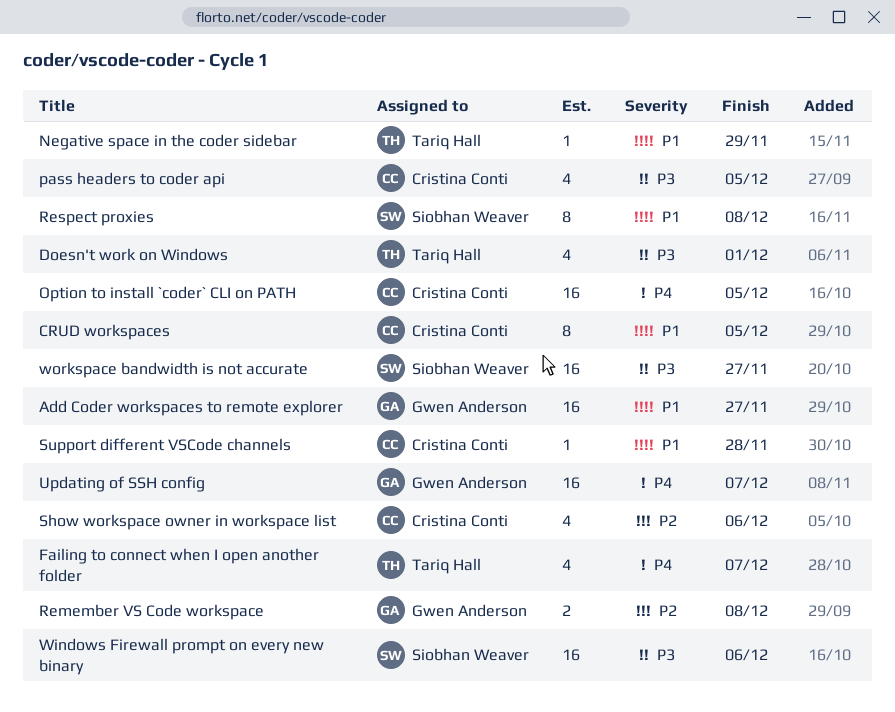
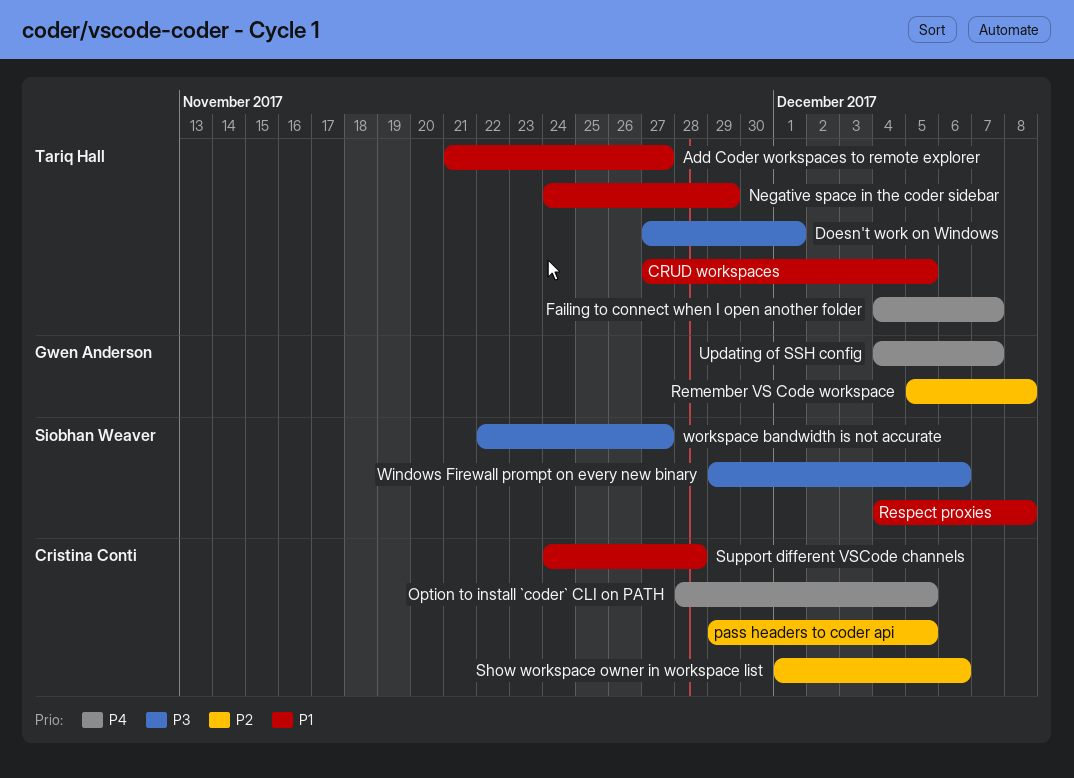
Add Coder workspaces to remote explorer, owner: Gwen Anderson -> Tariq Hall
CRUD workspaces, owner: Cristina Conti -> Tariq Hall
pass headers to coder api, priority: P3 -> P2

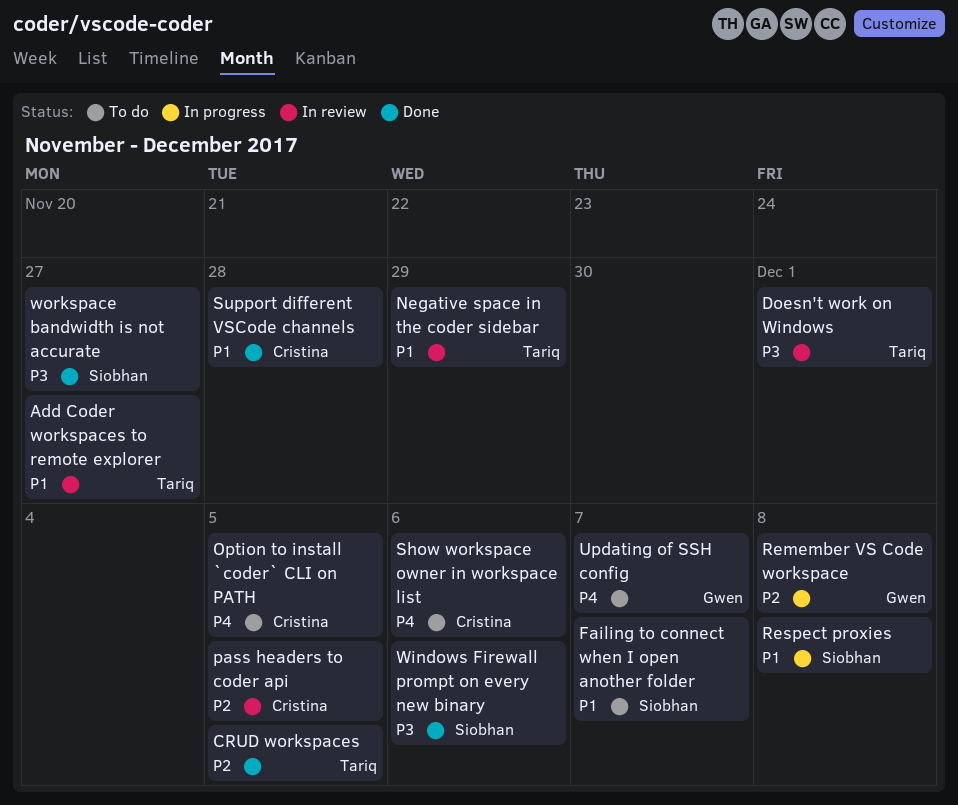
CRUD workspaces, priority: P1 -> P2
Failing to connect when I open another folder, owner: Tariq Hall -> Siobhan Weaver
Failing to connect when I open another folder, priority: P4 -> P1
Show workspace owner in workspace list, priority: P2 -> P4

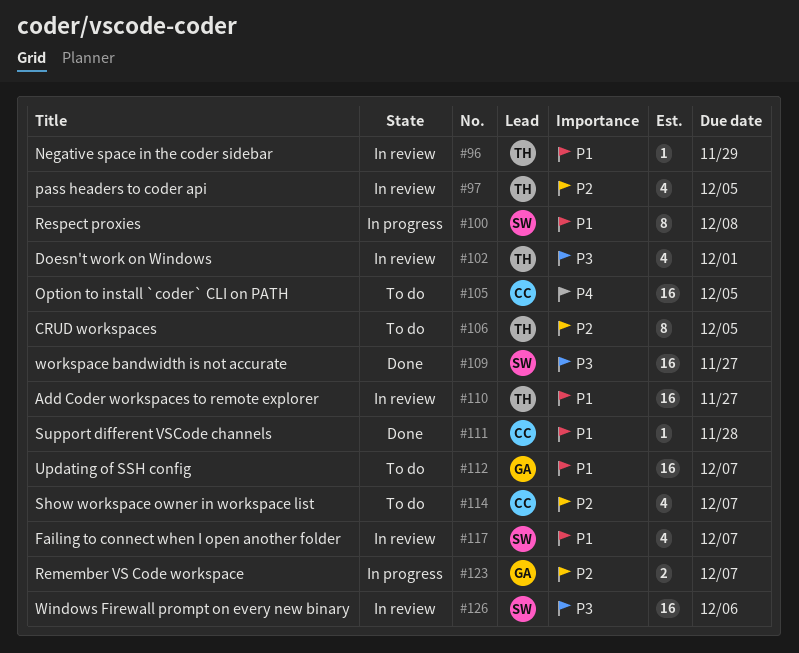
CRUD workspaces, status: Done -> To do
Failing to connect when I open another folder, status: To do -> In review
pass headers to coder api, owner: Cristina -> Tariq
Remember VS Code workspace, due: Dec 8 -> Dec 7
Show workspace owner in workspace list, priority: P4 -> P2
Show workspace owner in workspace list, due: Dec 6 -> Dec 7
Updating of SSH config, priority: P4 -> P1
Windows Firewall prompt on every new binary, status: Done -> In review

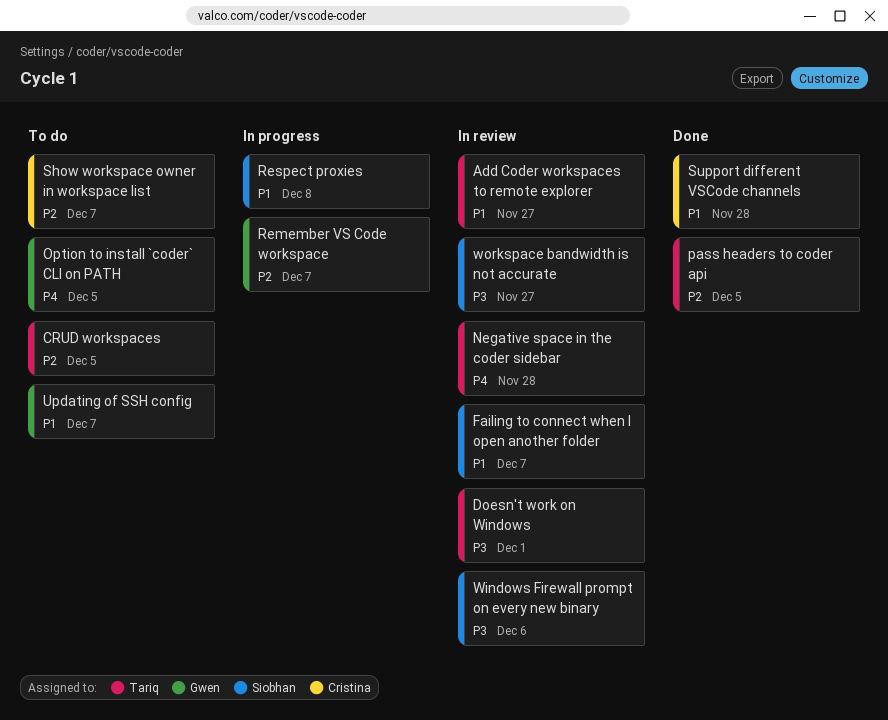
Negative space in the coder sidebar, priority: P1 -> P4
Negative space in the coder sidebar, due: Nov 29 -> Nov 28
Option to install `coder` CLI on PATH, owner: Cristina -> Gwen
pass headers to coder api, status: In review -> Done
workspace bandwidth is not accurate, status: Done -> In review

